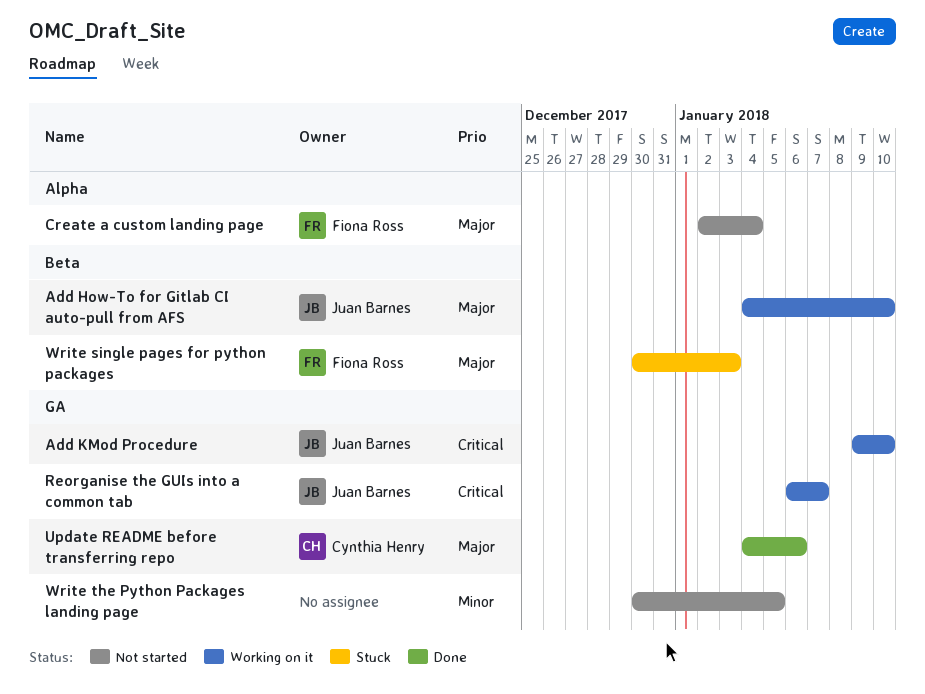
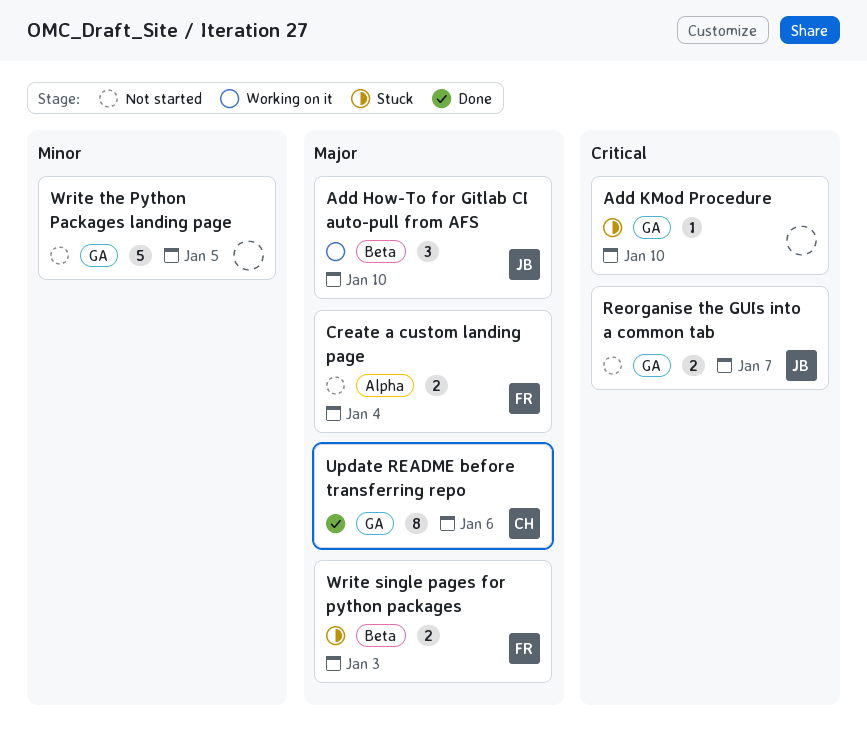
Add KMod Procedure, status: Working on it -> Stuck
Add KMod Procedure, owner: Juan Barnes -> none
Reorganise the GUIs into a common tab, status: Working on it -> Not started

